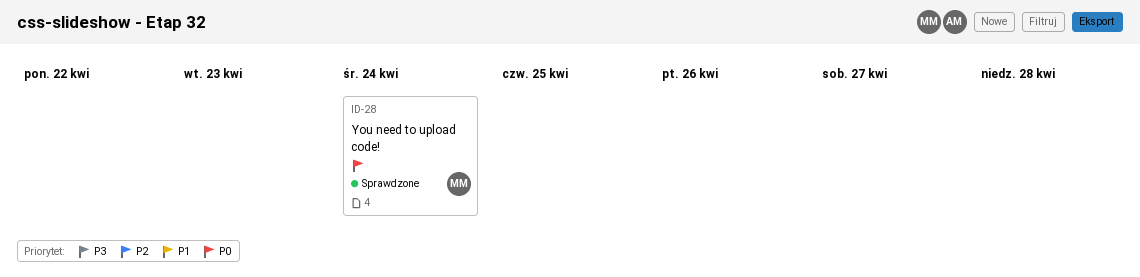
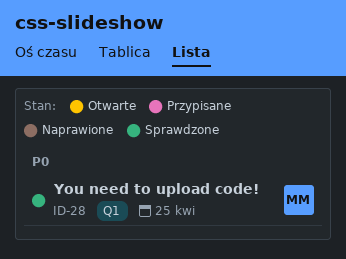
ID-28, due: Apr 24 -> Apr 25

